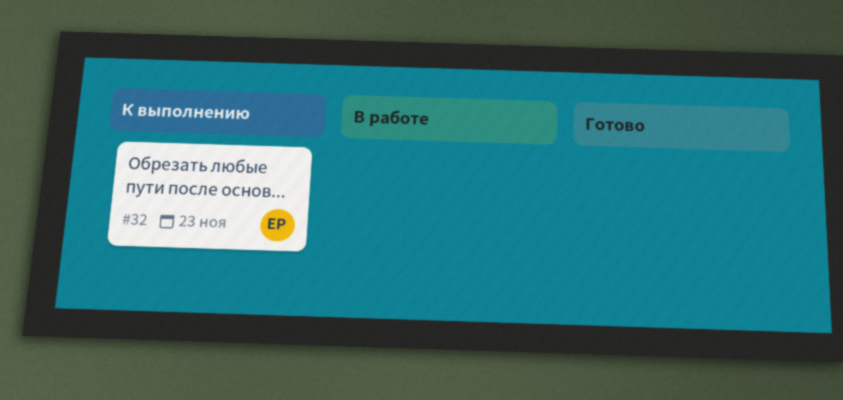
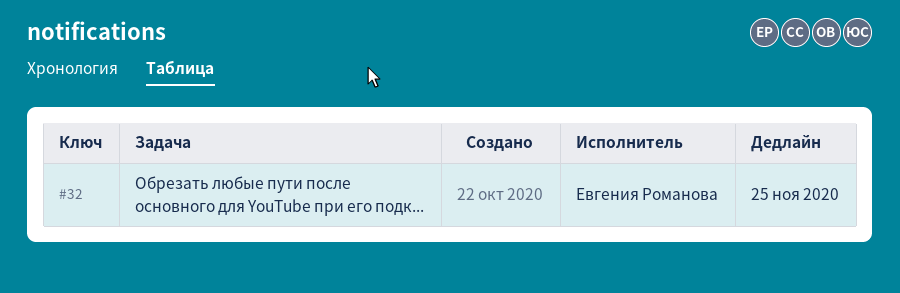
#32, due: Nov 23 -> Nov 25

